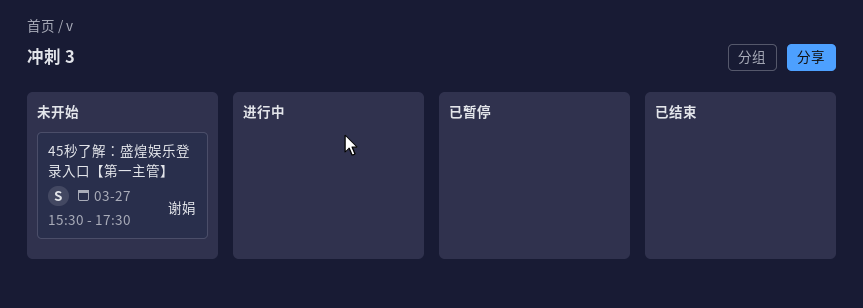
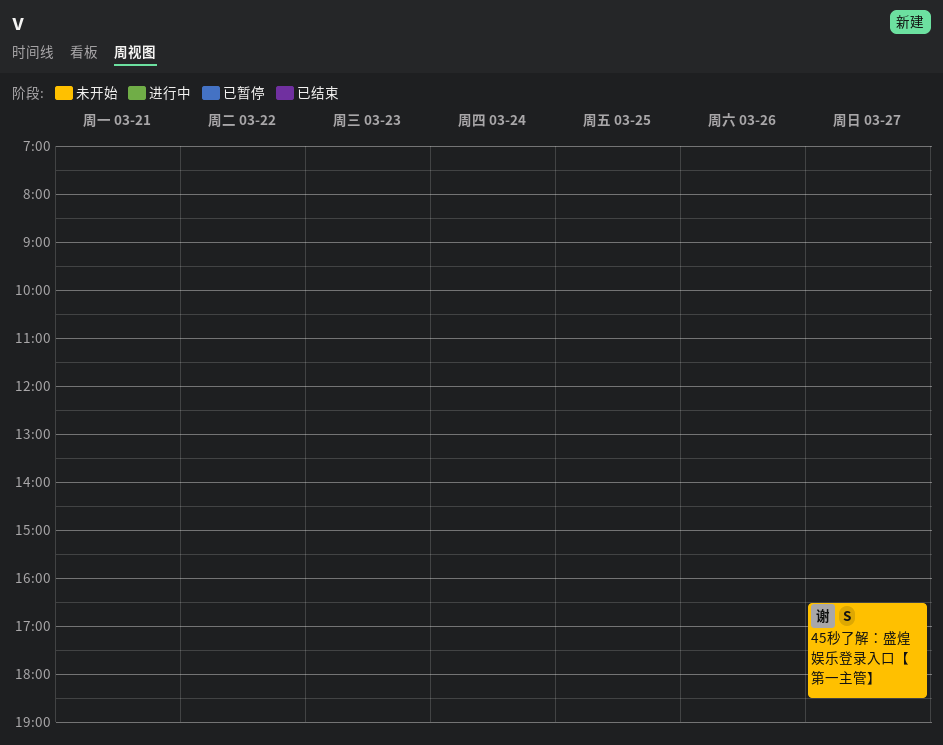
45秒了解：盛煌娱乐登录入口【第一主管】, begins: 15:30 -> 16:30
45秒了解：盛煌娱乐登录入口【第一主管】, ends: 17:30 -> 18:30

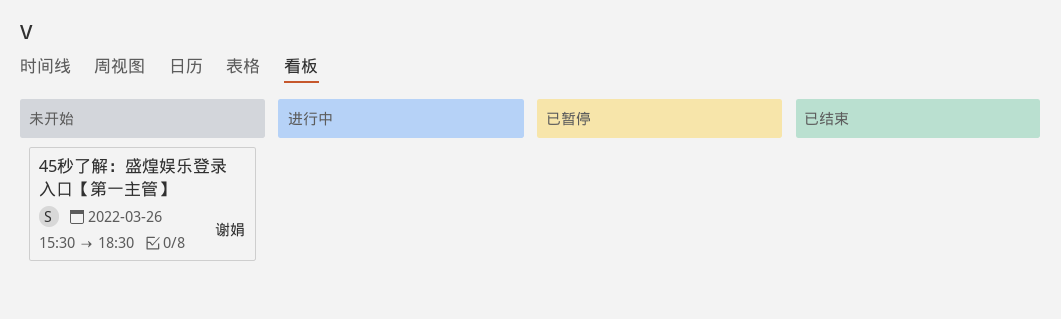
45秒了解：盛煌娱乐登录入口【第一主管】, day: Mar 27 -> Mar 26
45秒了解：盛煌娱乐登录入口【第一主管】, begins: 16:30 -> 15:30

